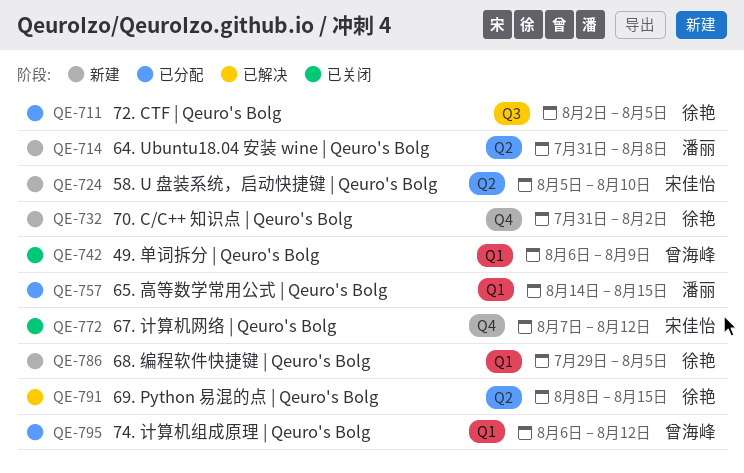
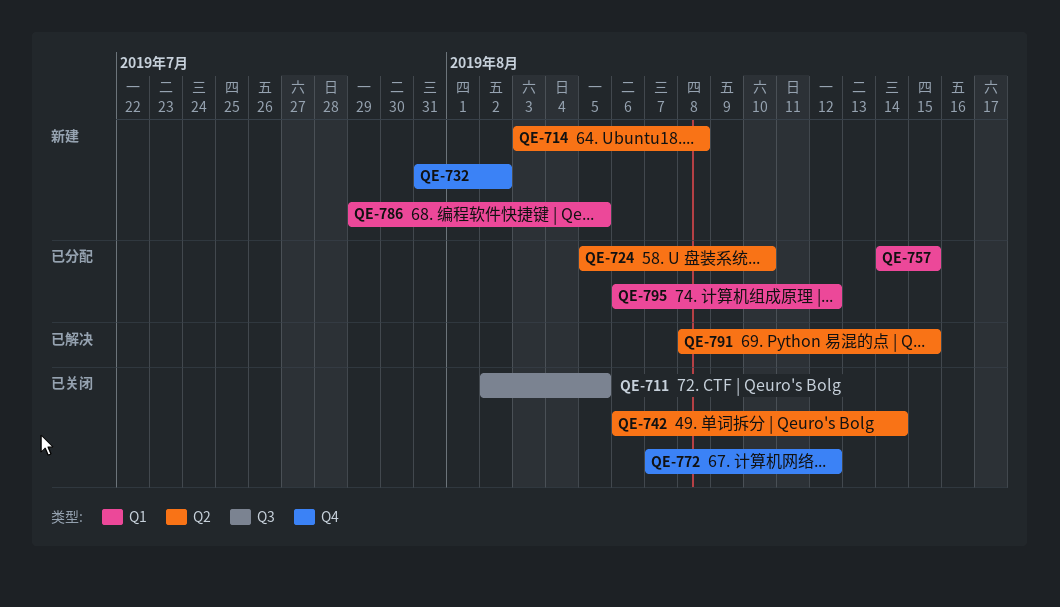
QE-711, status: 已分配 -> 已关闭
QE-714, start: Jul 31 -> Aug 3
QE-724, status: 新建 -> 已分配
QE-742, label: Q1 -> Q2
QE-742, due: Aug 9 -> Aug 14

